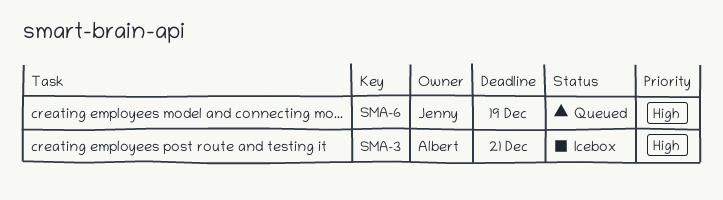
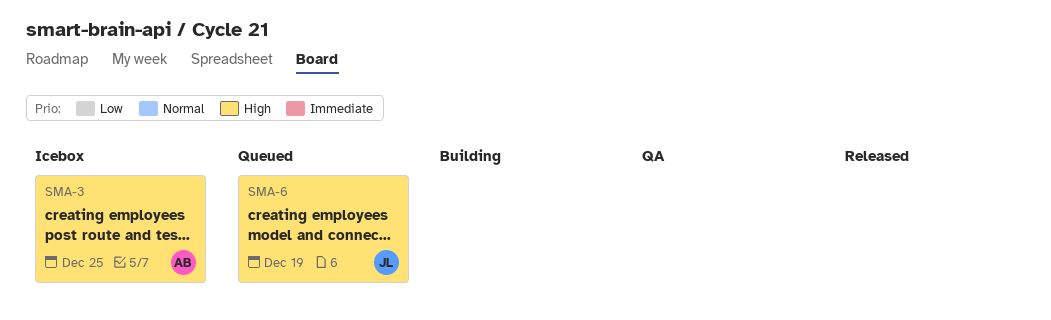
SMA-3, due: Dec 21 -> Dec 25

